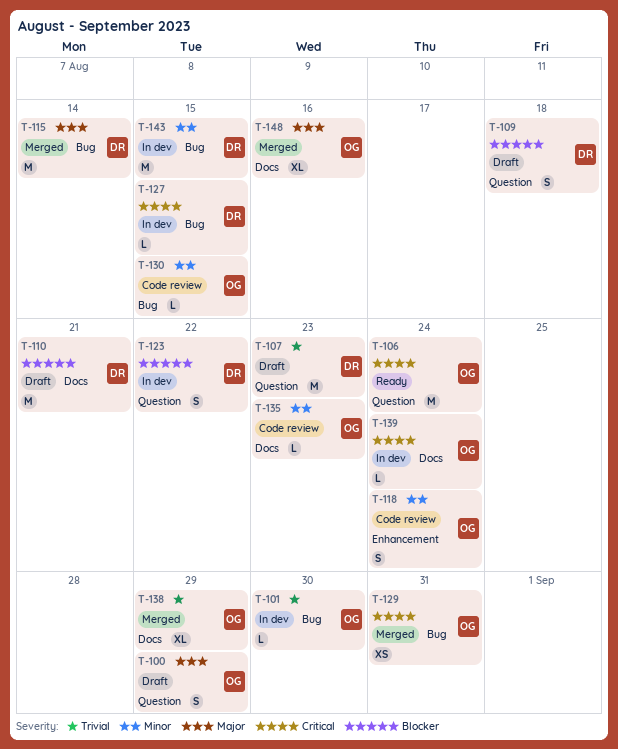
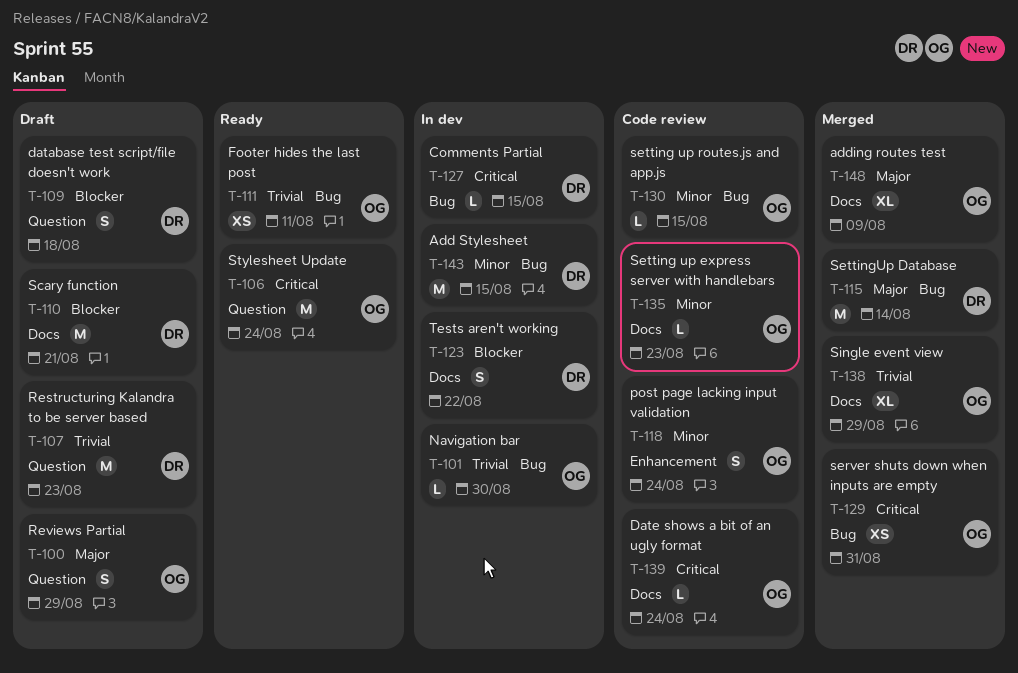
T-111: none -> present
T-123, label: Question -> Docs
T-139, status: In dev -> Code review
T-148, due: Aug 16 -> Aug 9

